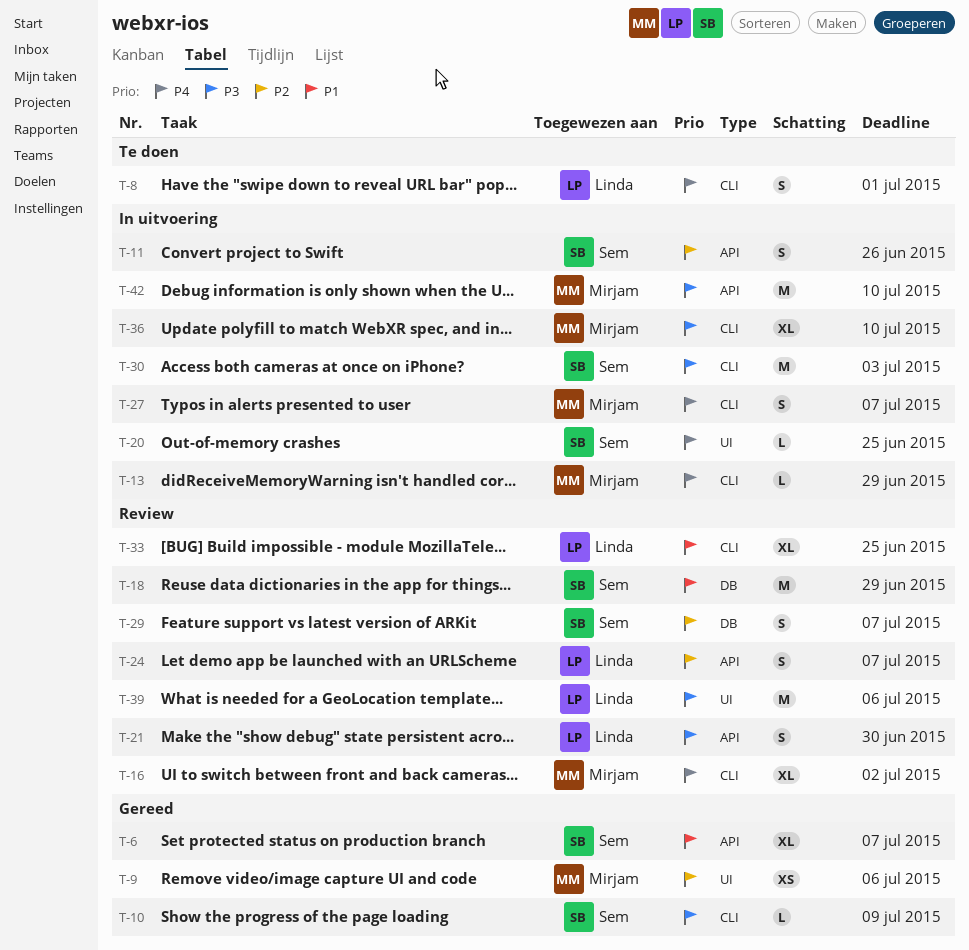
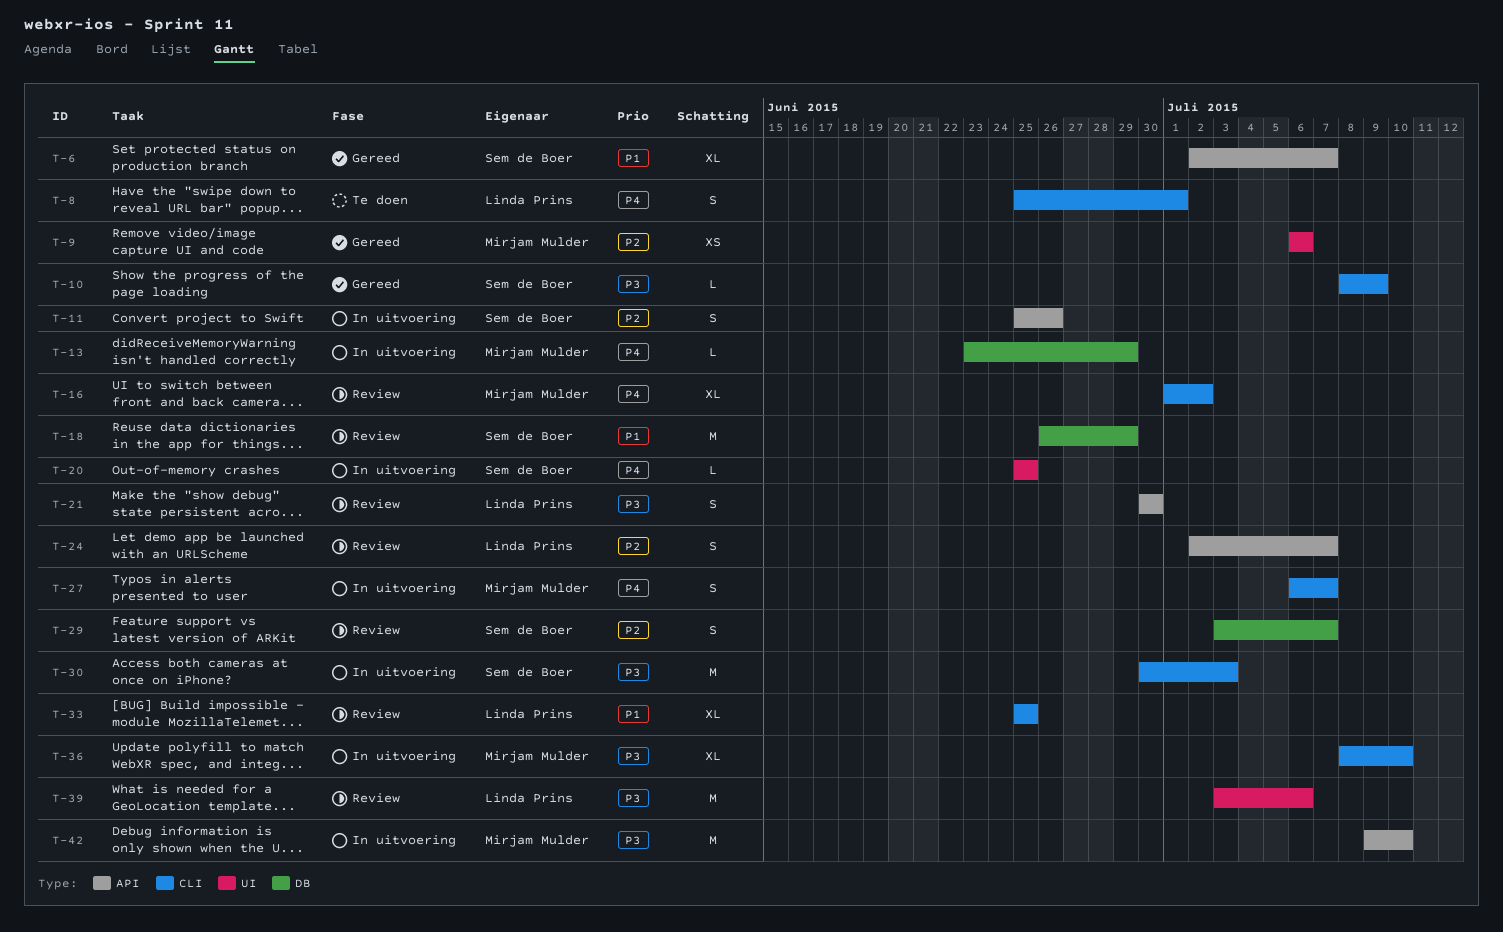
T-13, label: CLI -> DB

